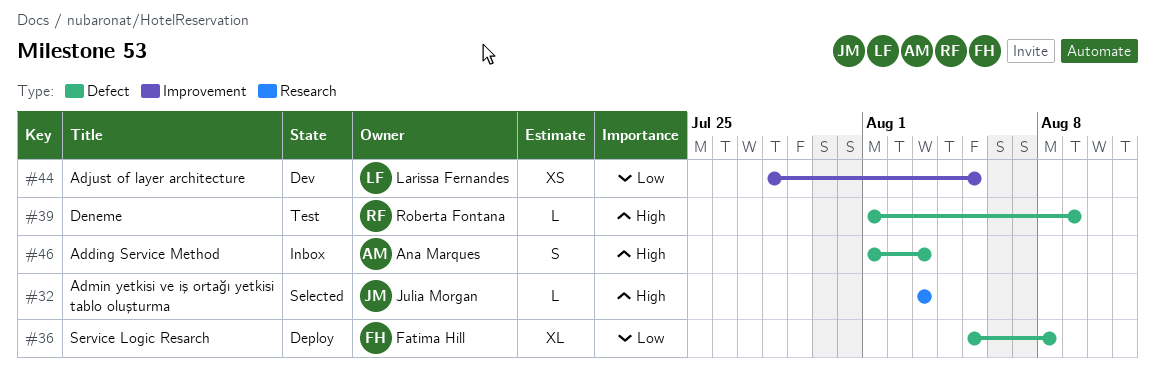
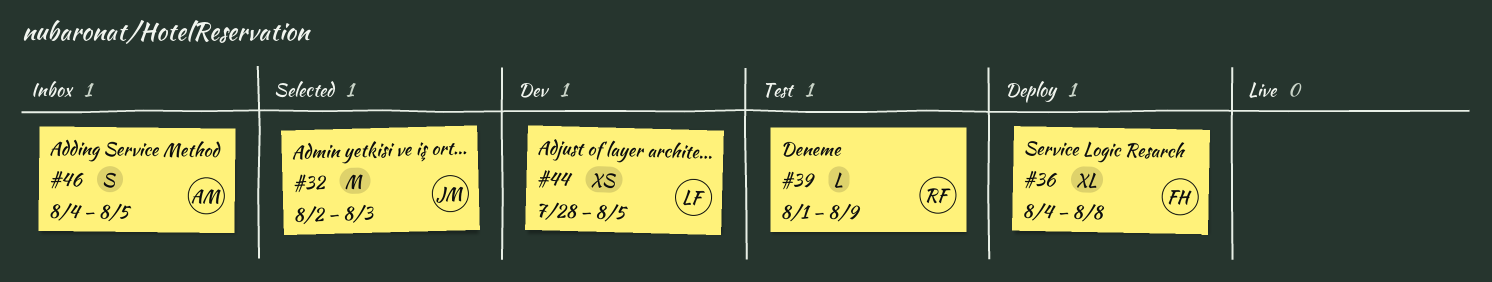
#32, estimate: L -> M
#32, start: Aug 3 -> Aug 2
#36, start: Aug 5 -> Aug 4
#46, start: Aug 1 -> Aug 4
#46, due: Aug 3 -> Aug 5

